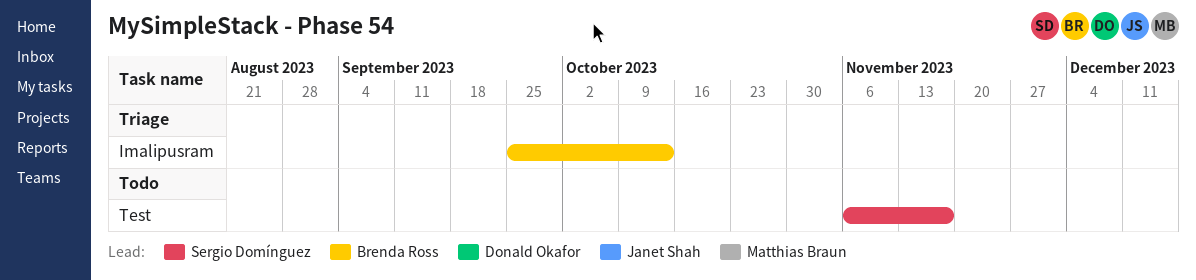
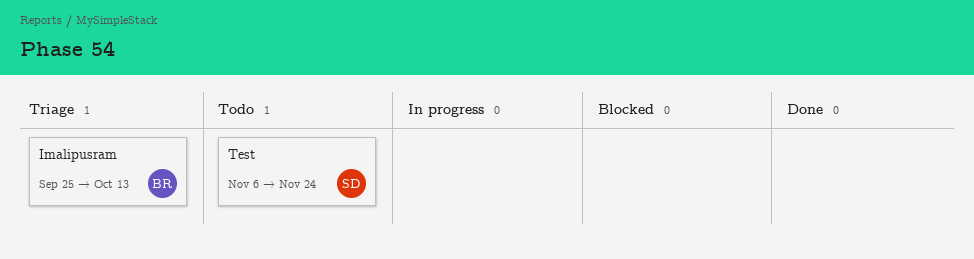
Test, due: Nov 17 -> Nov 24

